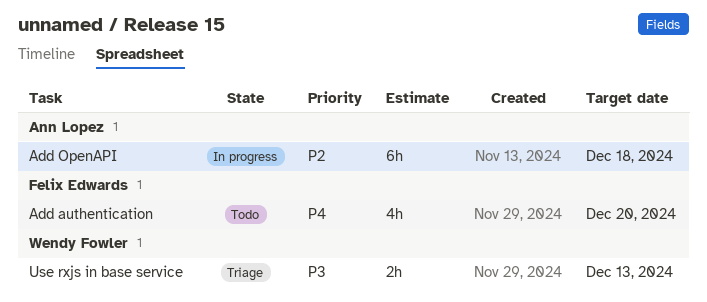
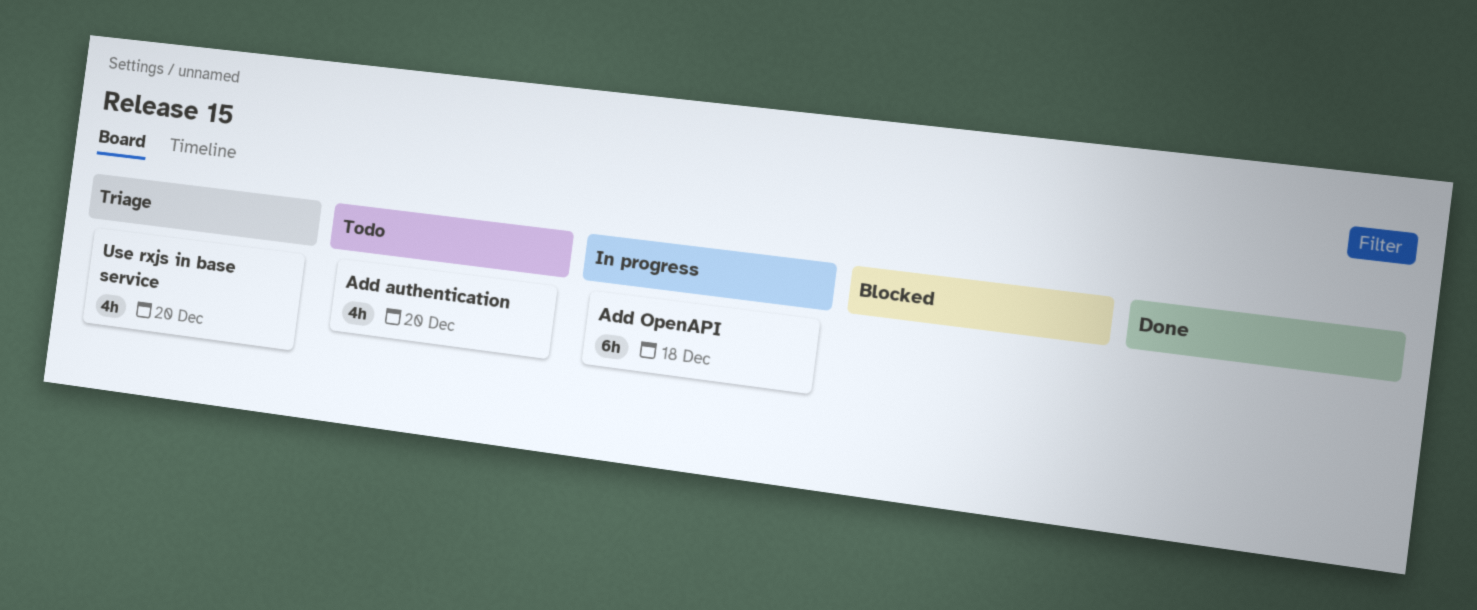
Use rxjs in base service, estimate: 2h -> 4h
Use rxjs in base service, due: Dec 13 -> Dec 20

